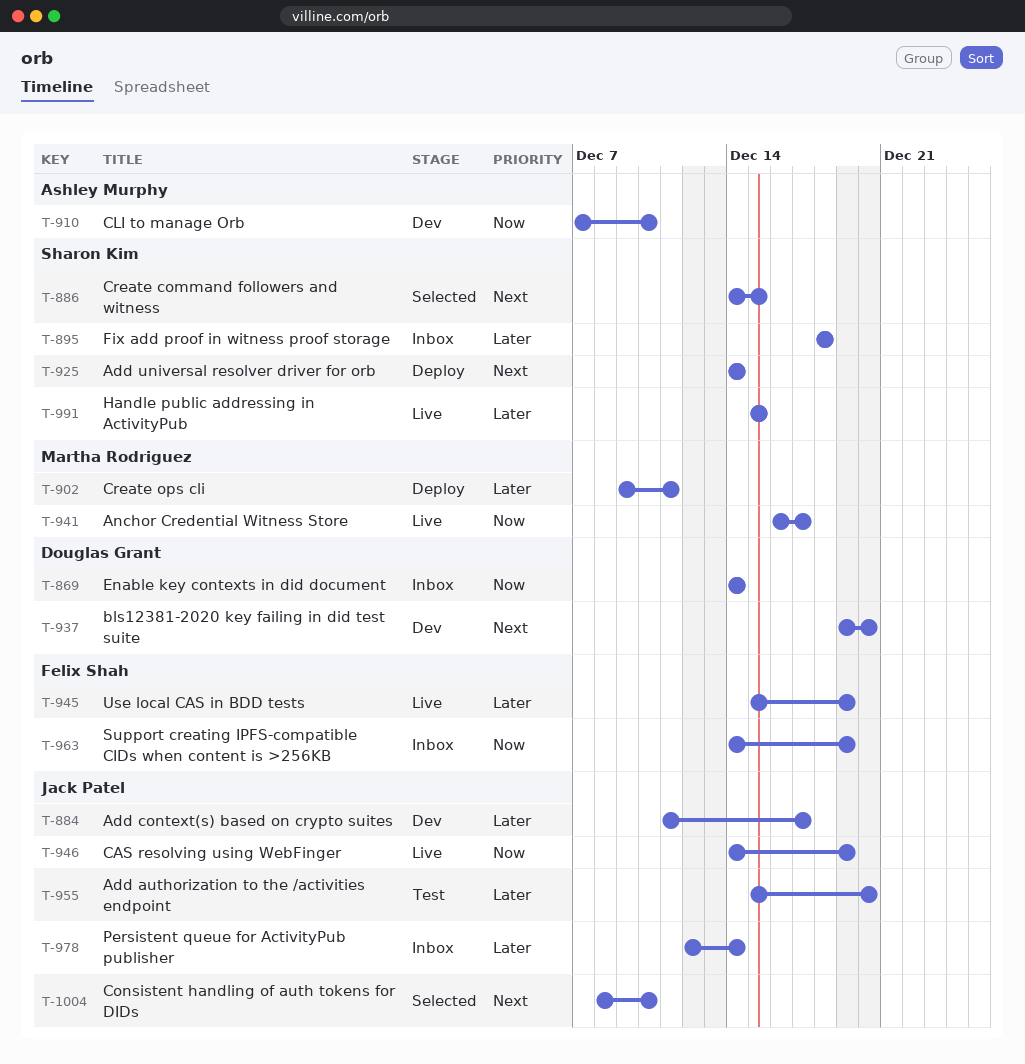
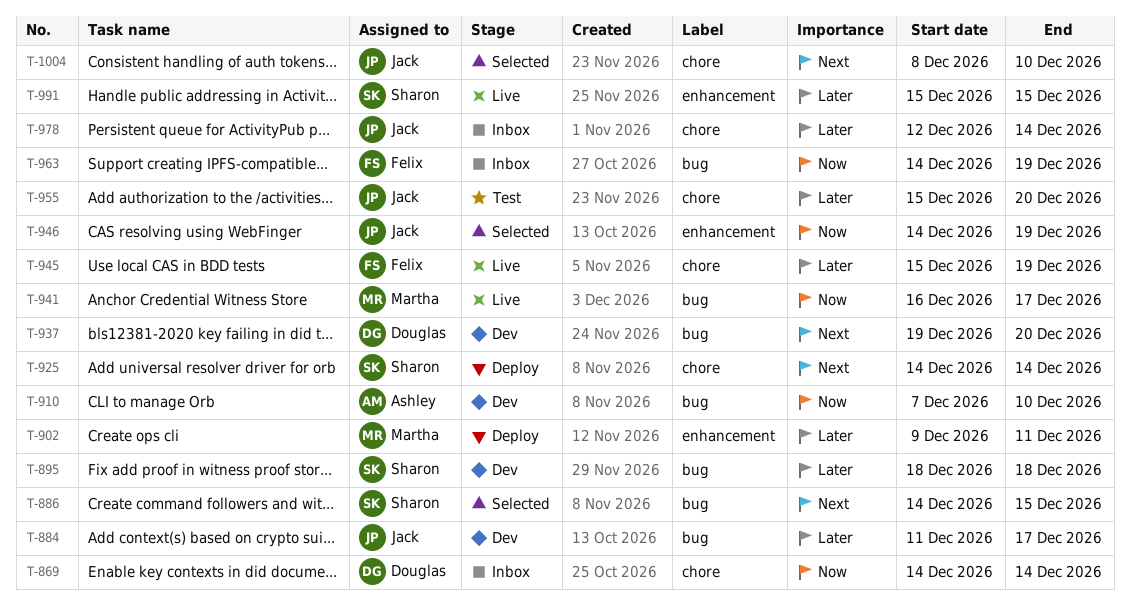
T-895, status: Inbox -> Dev
T-946, status: Live -> Selected

